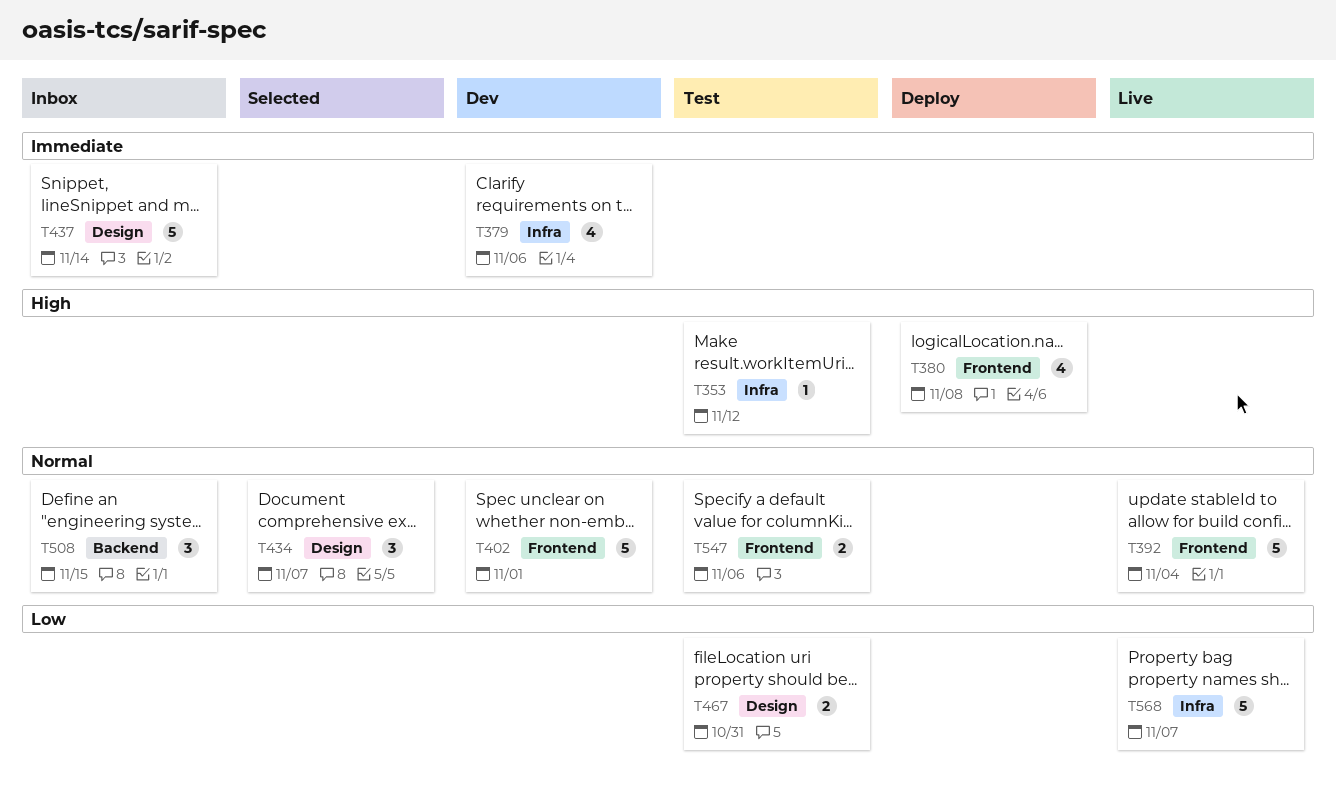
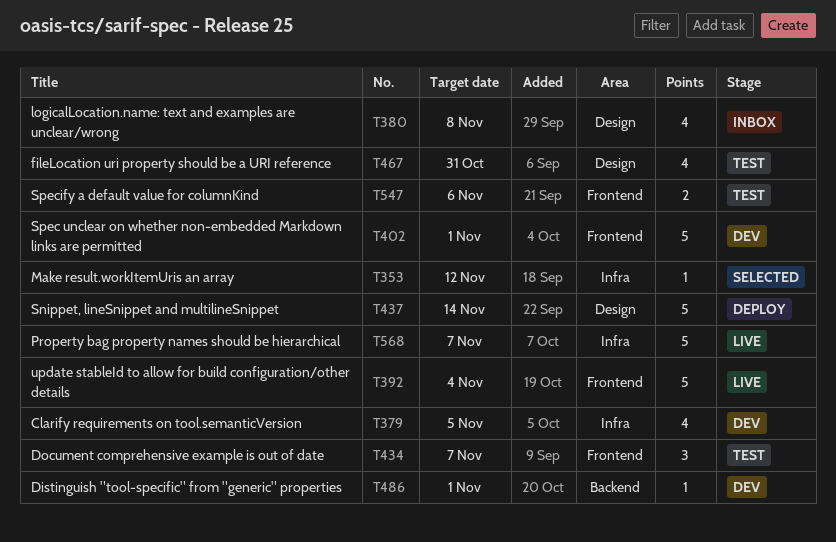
T353, status: Test -> Selected
T379, due: Nov 6 -> Nov 5
T380, status: Deploy -> Inbox
T380, label: Frontend -> Design
T434, status: Selected -> Test
T434, label: Design -> Frontend
T437, status: Inbox -> Deploy
T467, estimate: 2 -> 4
T486: none -> present
T508: present -> none

